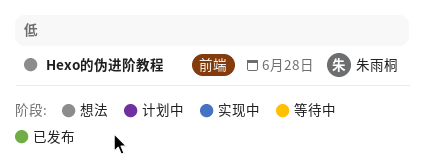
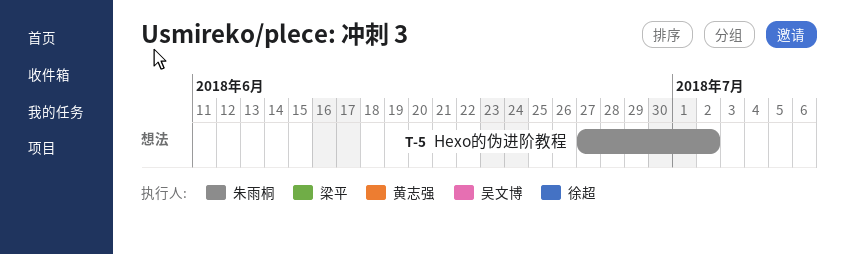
Hexo的伪进阶教程, due: Jun 28 -> Jul 2

